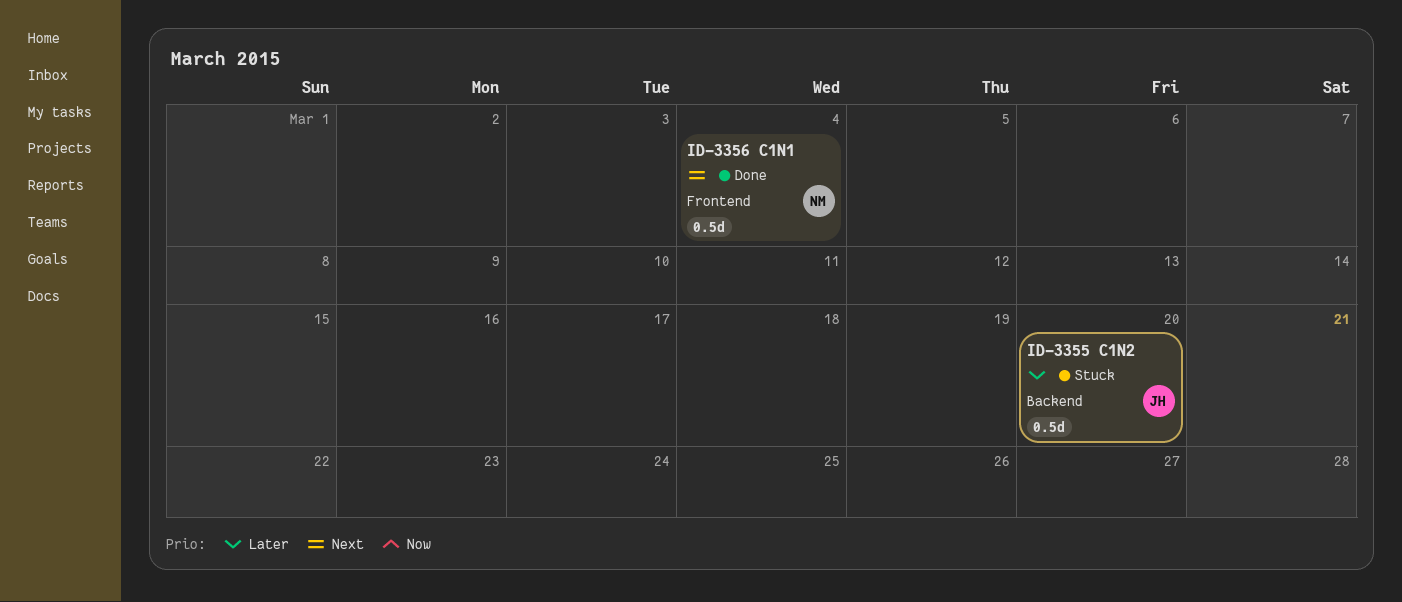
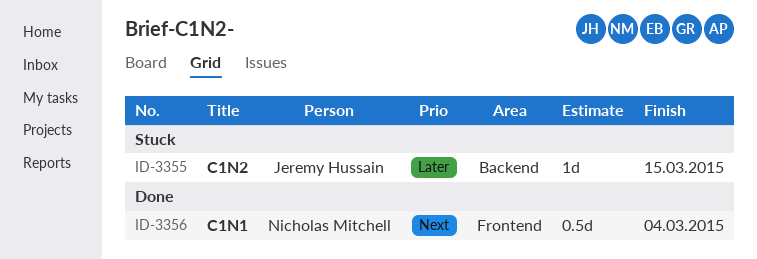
ID-3355, estimate: 0.5d -> 1d
ID-3355, due: Mar 20 -> Mar 15

